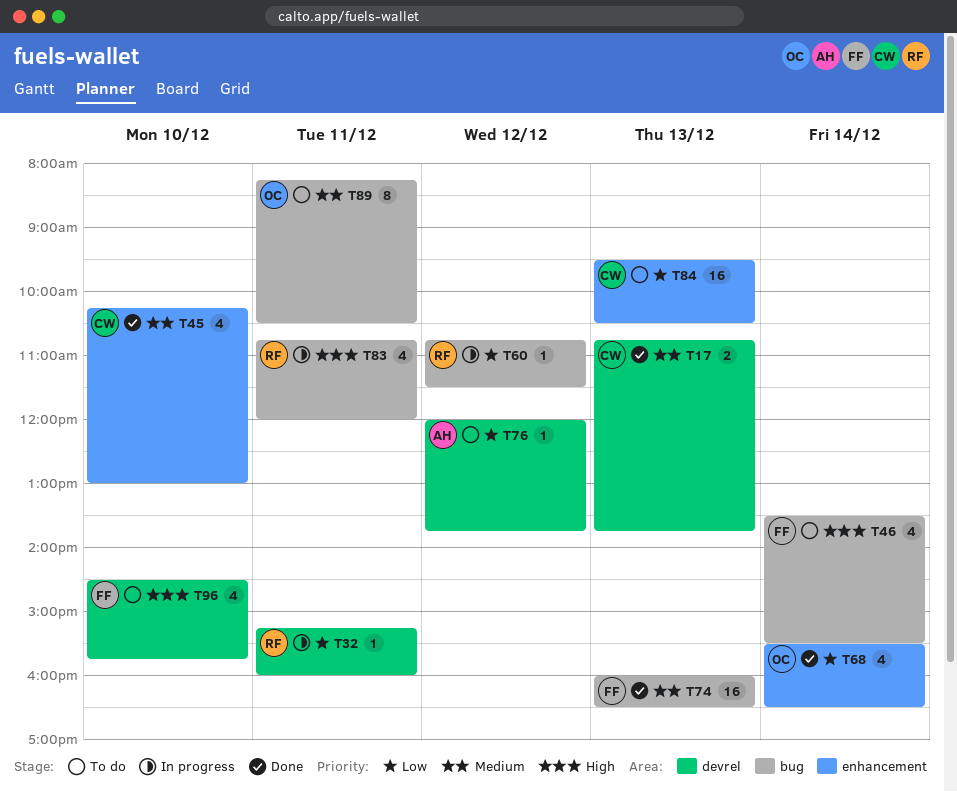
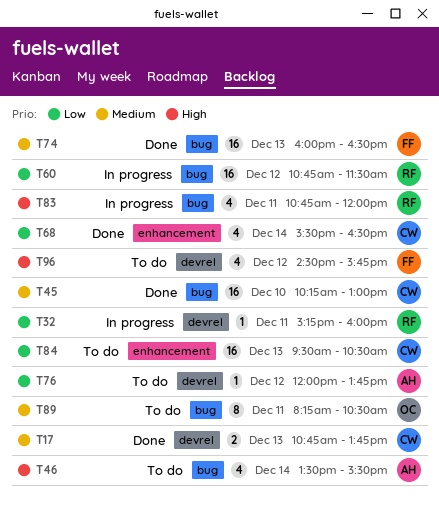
T45, label: enhancement -> bug
T45, estimate: 4 -> 16
T46, owner: FF -> AH
T60, estimate: 1 -> 16
T68, owner: OC -> CW
T96, day: Dec 10 -> Dec 12

